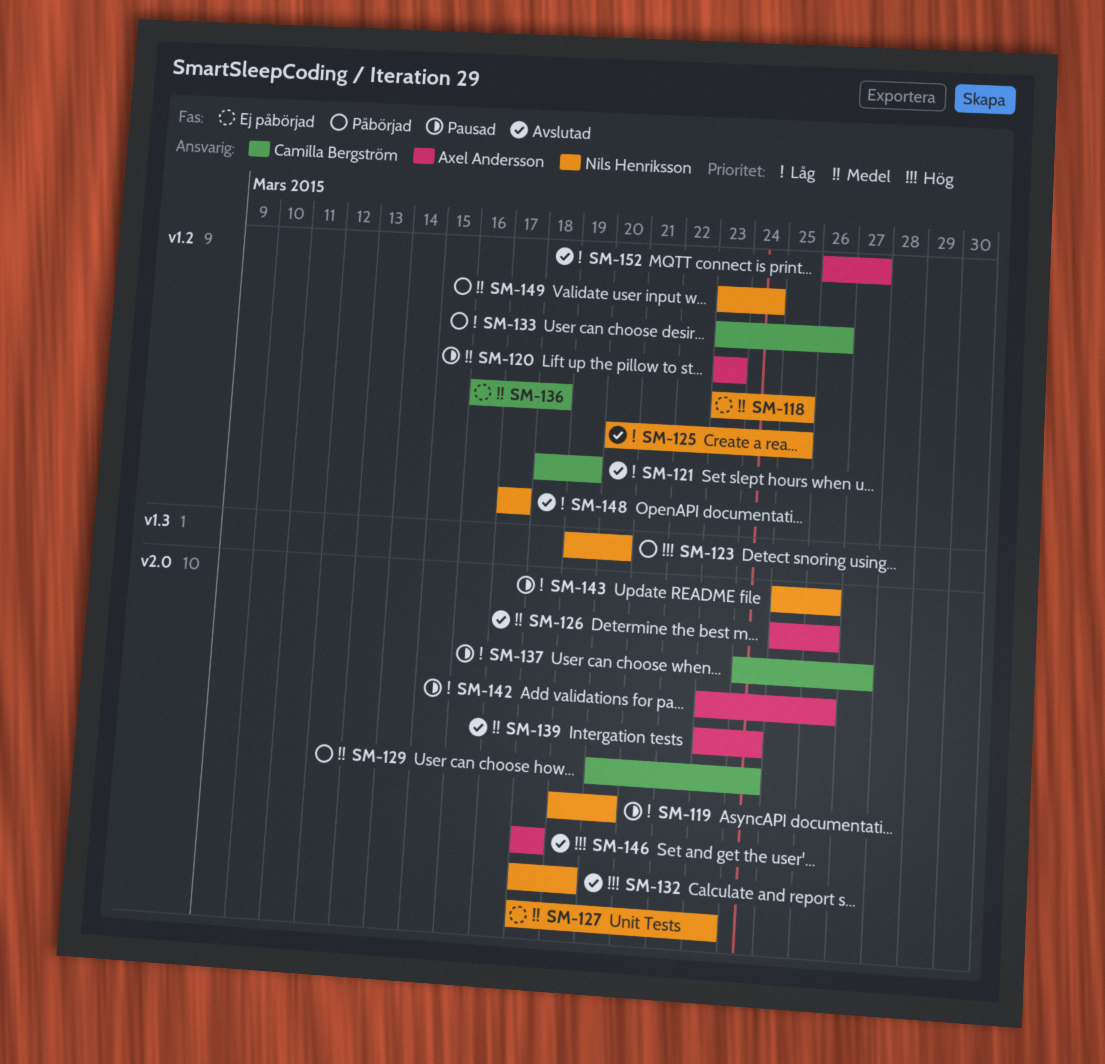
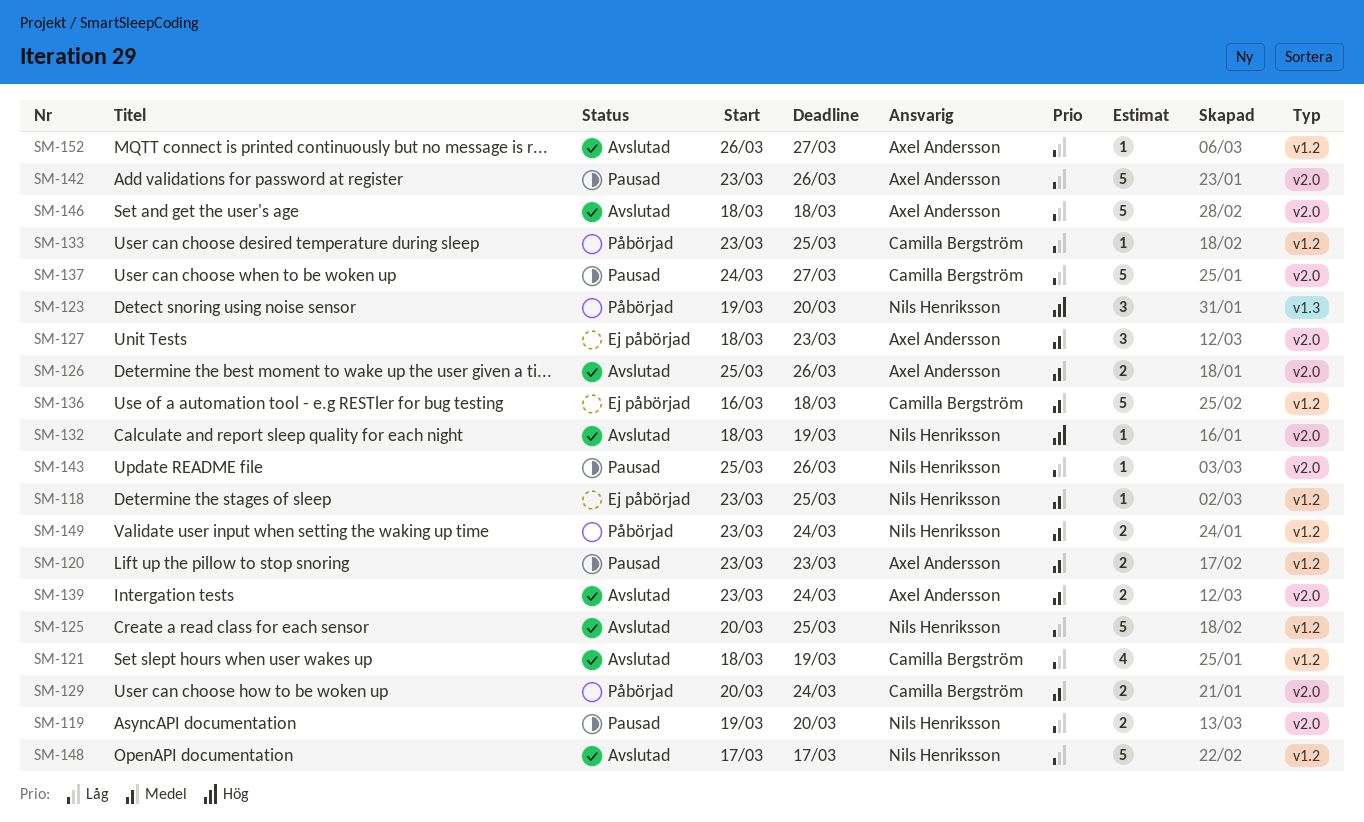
SM-127, owner: Nils Henriksson -> Axel Andersson
SM-133, due: Mar 26 -> Mar 25
SM-146, priority: Hög -> Låg

